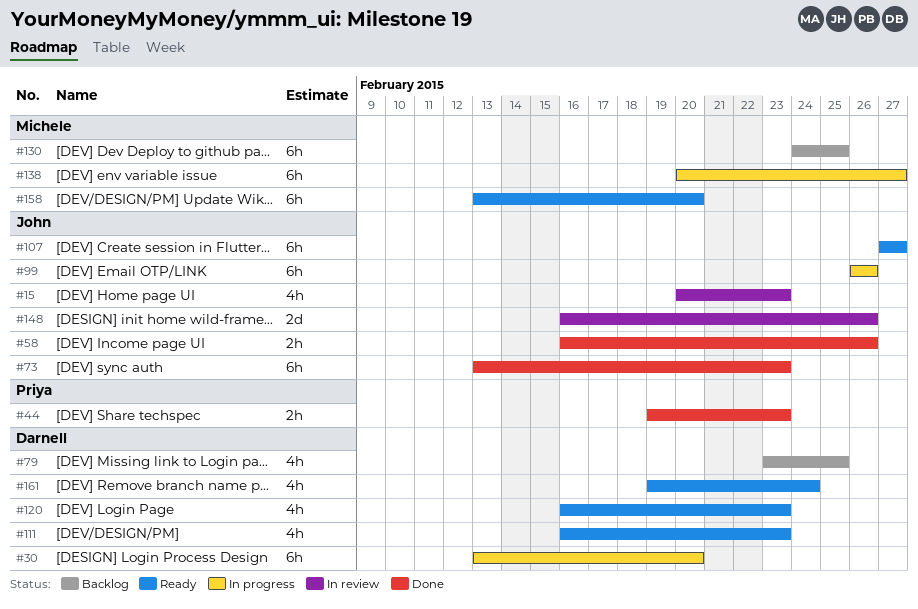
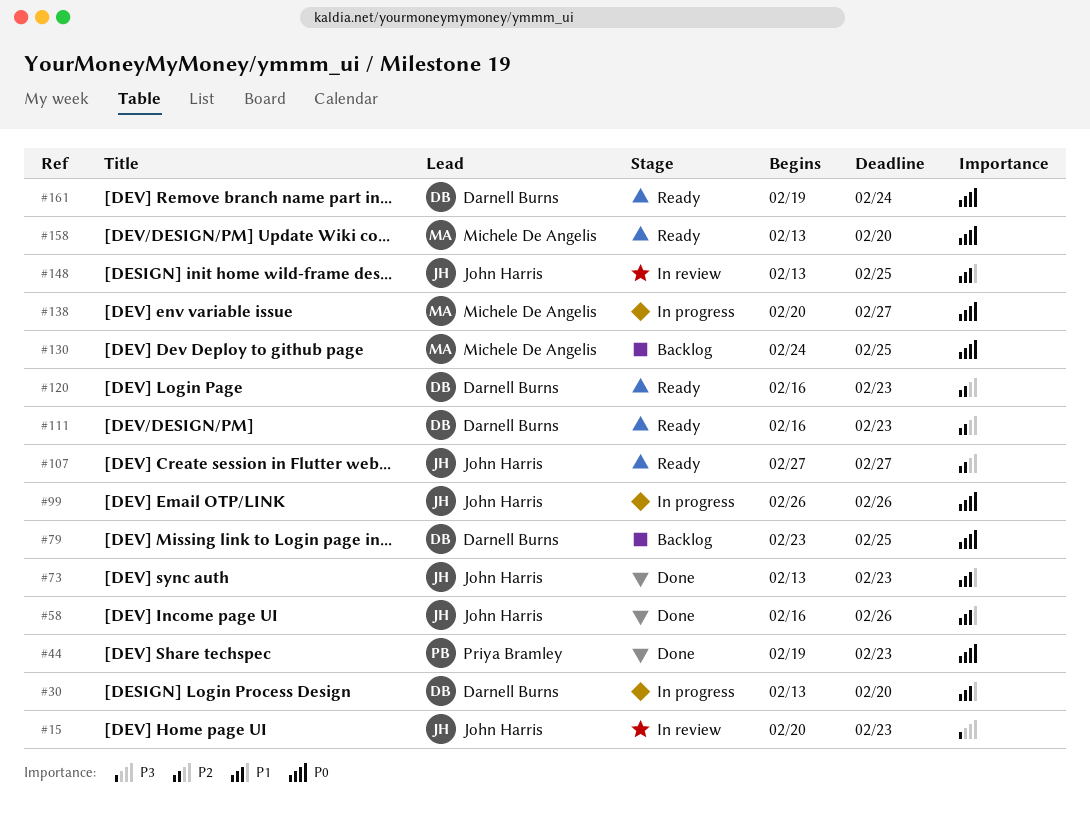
#148, start: Feb 16 -> Feb 13
#148, due: Feb 26 -> Feb 25

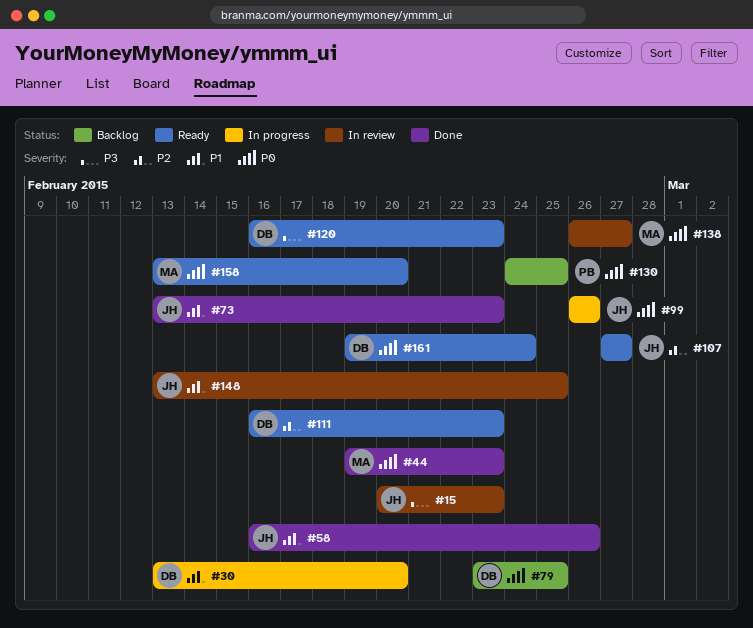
#44, owner: Priya Bramley -> Michele De Angelis
#120, priority: P2 -> P3
#130, owner: Michele De Angelis -> Priya Bramley
#138, status: In progress -> In review
#138, start: Feb 20 -> Feb 26

